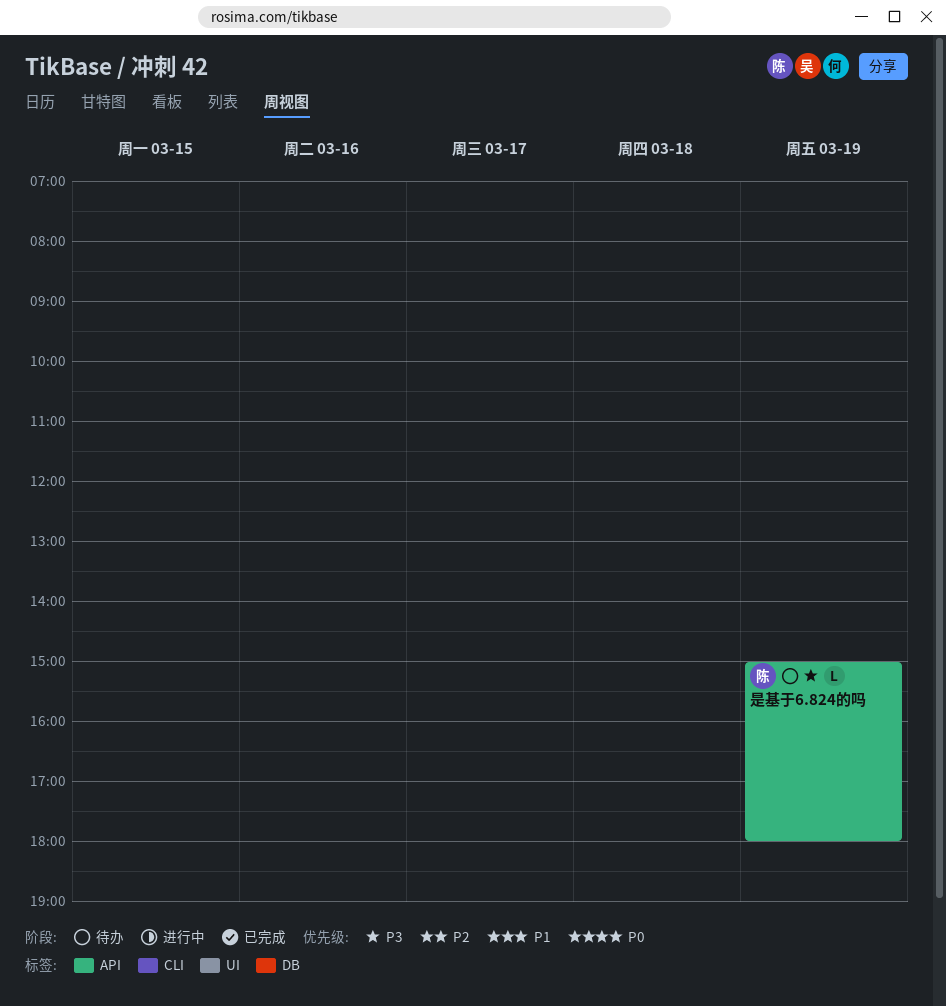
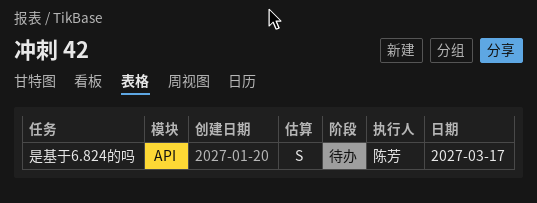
是基于6.824的吗, estimate: L -> S
是基于6.824的吗, day: Mar 19 -> Mar 17

